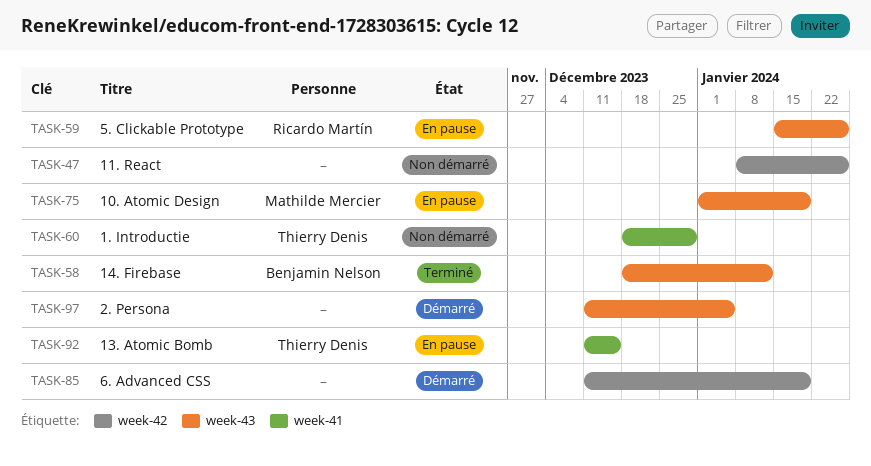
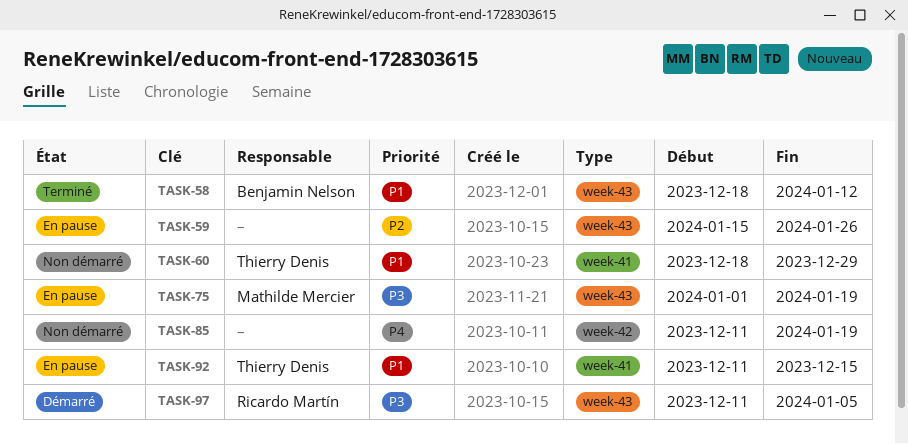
TASK-47: present -> none
TASK-59, owner: Ricardo Martín -> none
TASK-85, status: Démarré -> Non démarré
TASK-97, owner: none -> Ricardo Martín

